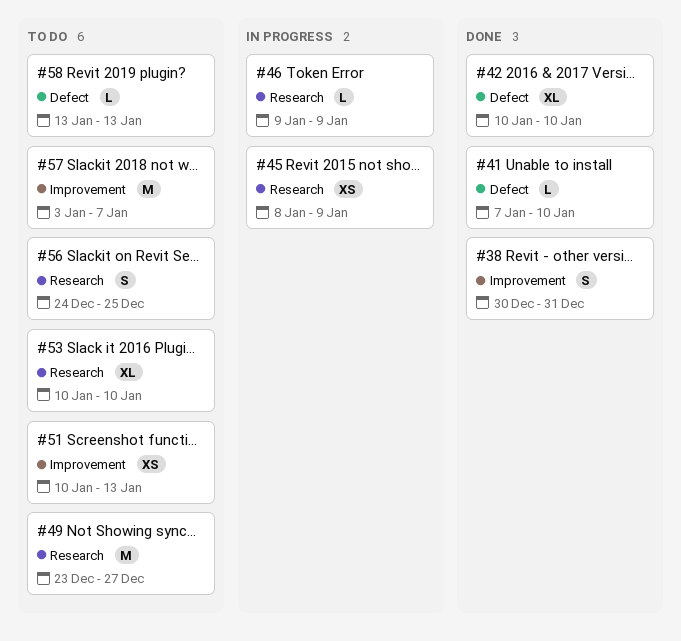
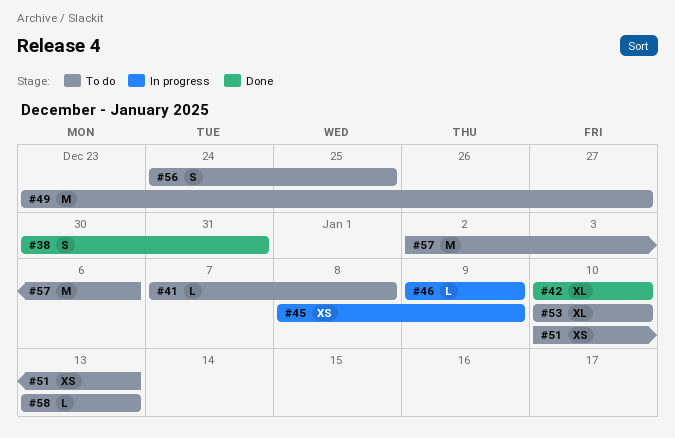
#41, status: Done -> To do
#41, due: Jan 10 -> Jan 8
#57, start: Jan 3 -> Jan 2
#57, due: Jan 7 -> Jan 6

